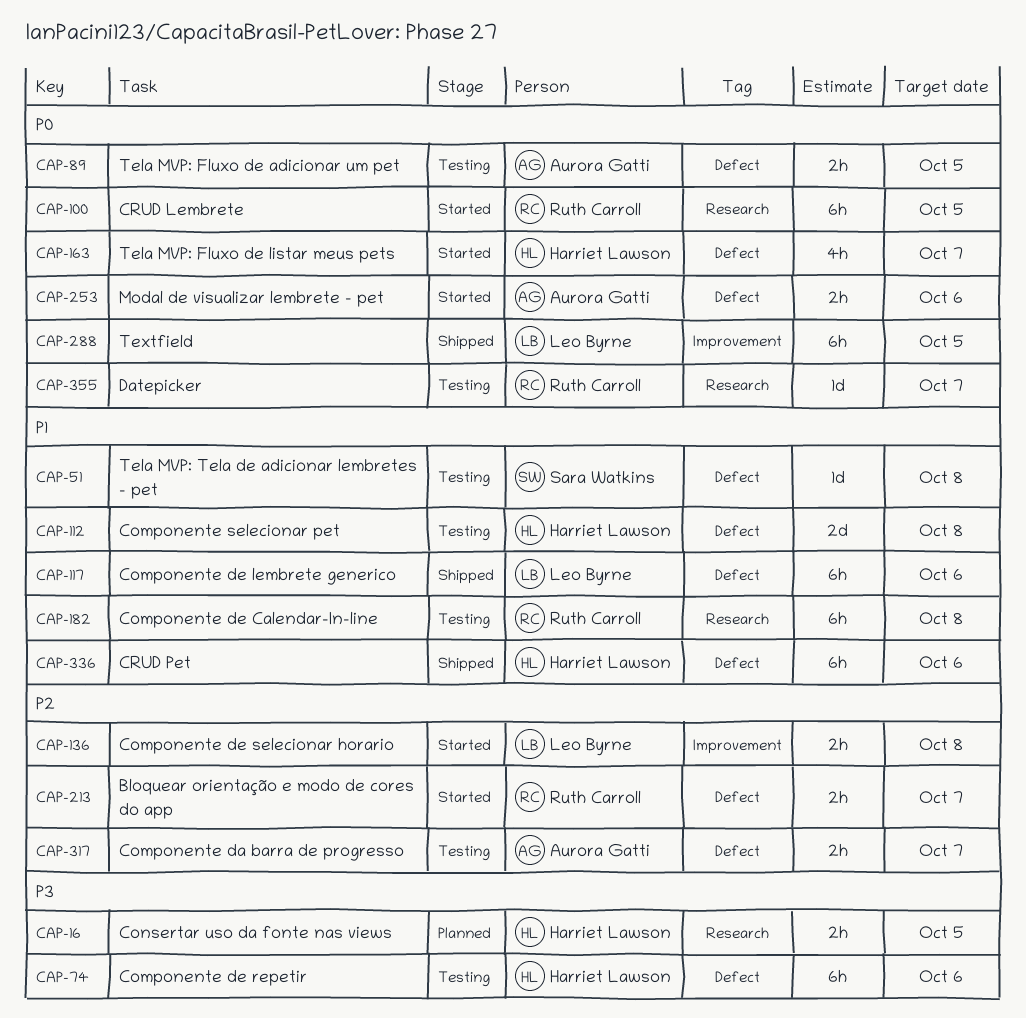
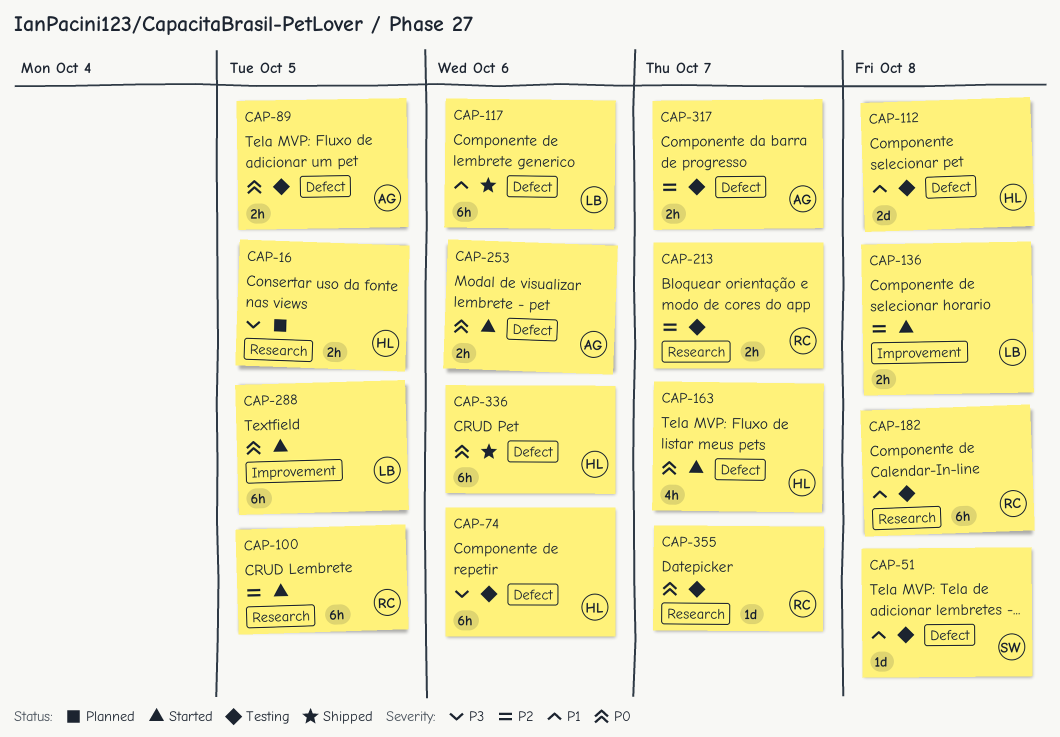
CAP-100, priority: P0 -> P2
CAP-213, status: Started -> Testing
CAP-213, label: Defect -> Research
CAP-288, status: Shipped -> Started
CAP-336, priority: P1 -> P0

